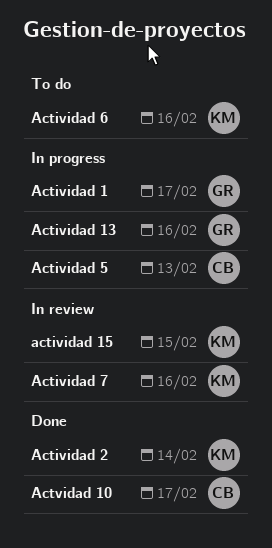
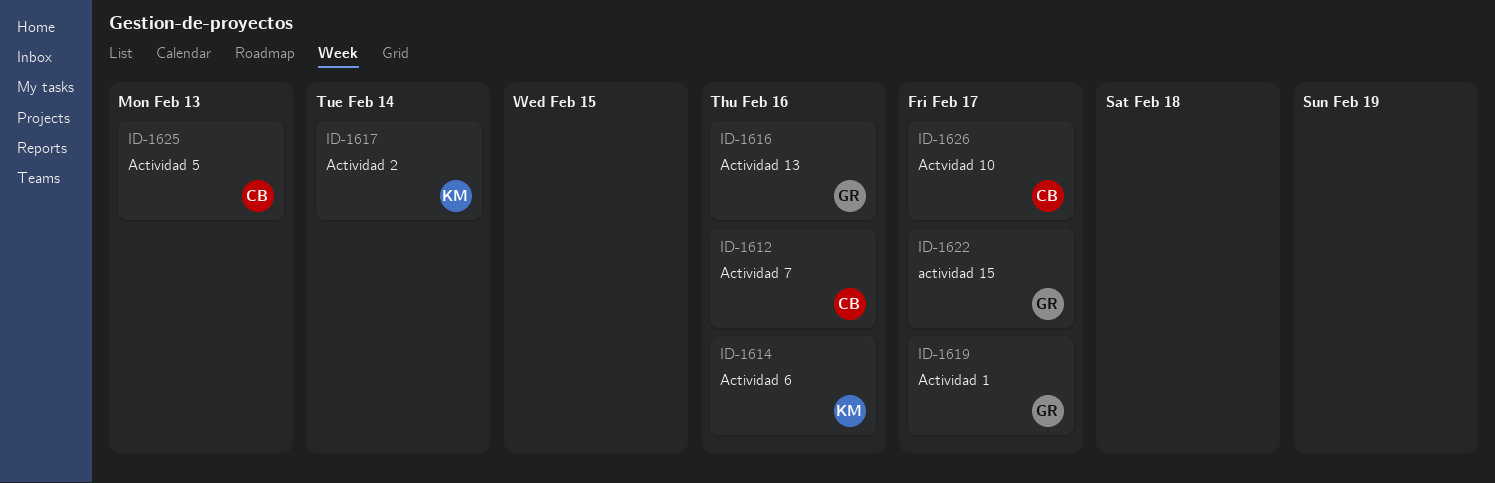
actividad 15, owner: KM -> GR
actividad 15, due: Feb 15 -> Feb 17
Actividad 7, owner: KM -> CB

